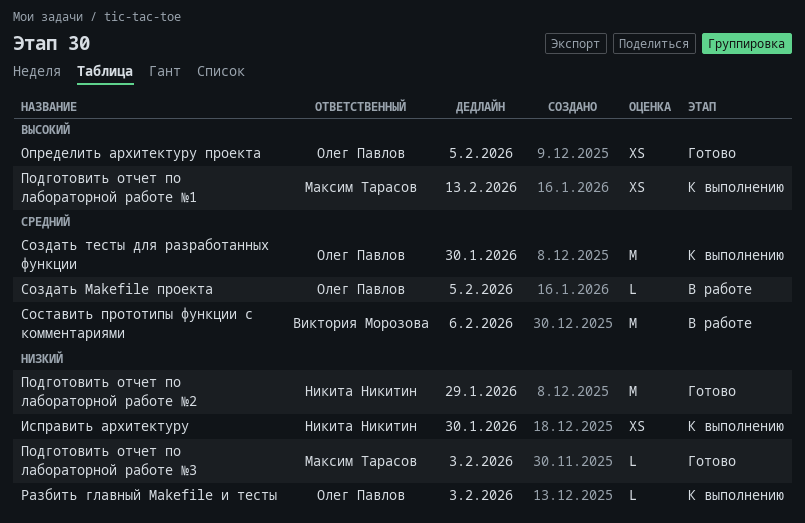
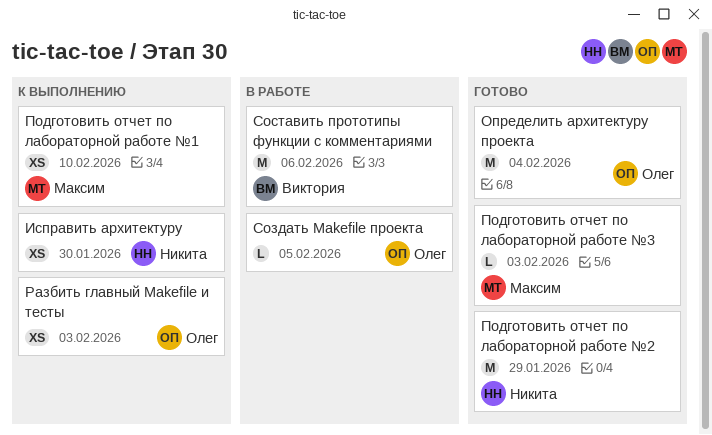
Определить архитектуру проекта, estimate: XS -> M
Определить архитектуру проекта, due: Feb 5 -> Feb 4
Подготовить отчет по лабораторной работе №1, due: Feb 13 -> Feb 10
Разбить главный Makefile и тесты, estimate: L -> XS
Создать тесты для разработанных функции: present -> none

